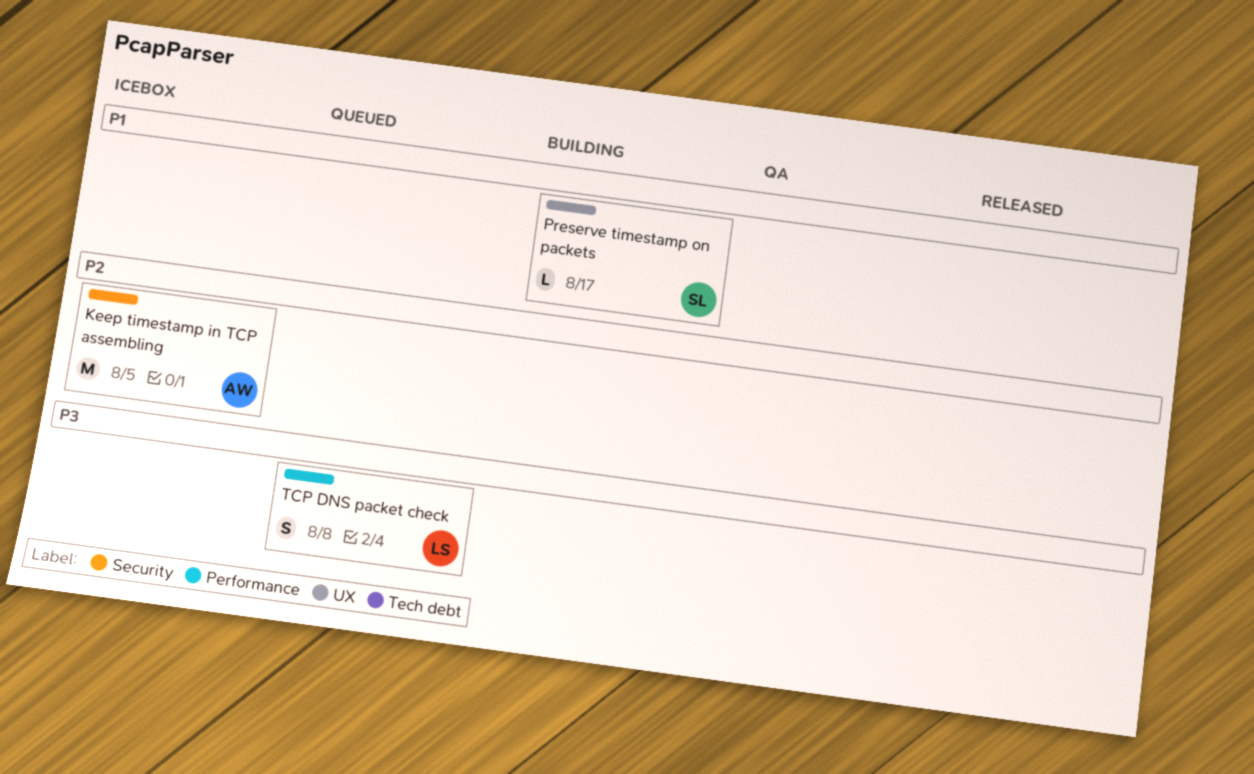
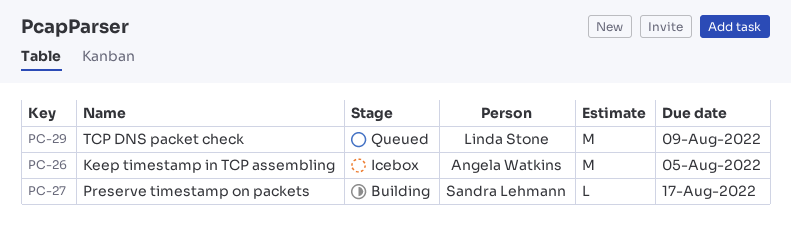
TCP DNS packet check, estimate: S -> M
TCP DNS packet check, due: Aug 8 -> Aug 9

